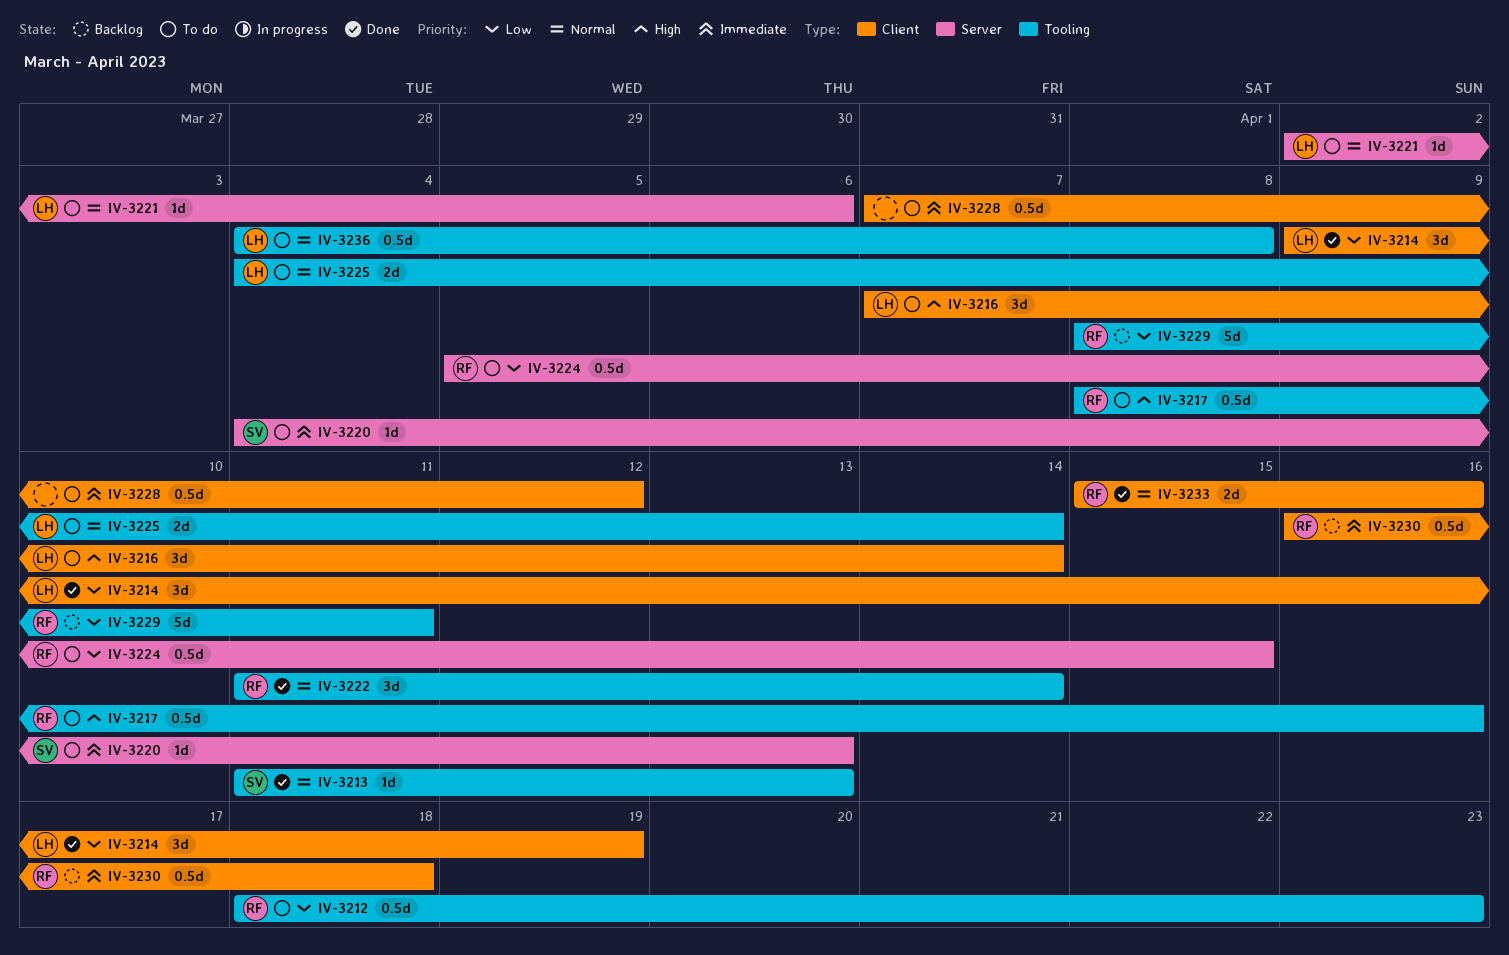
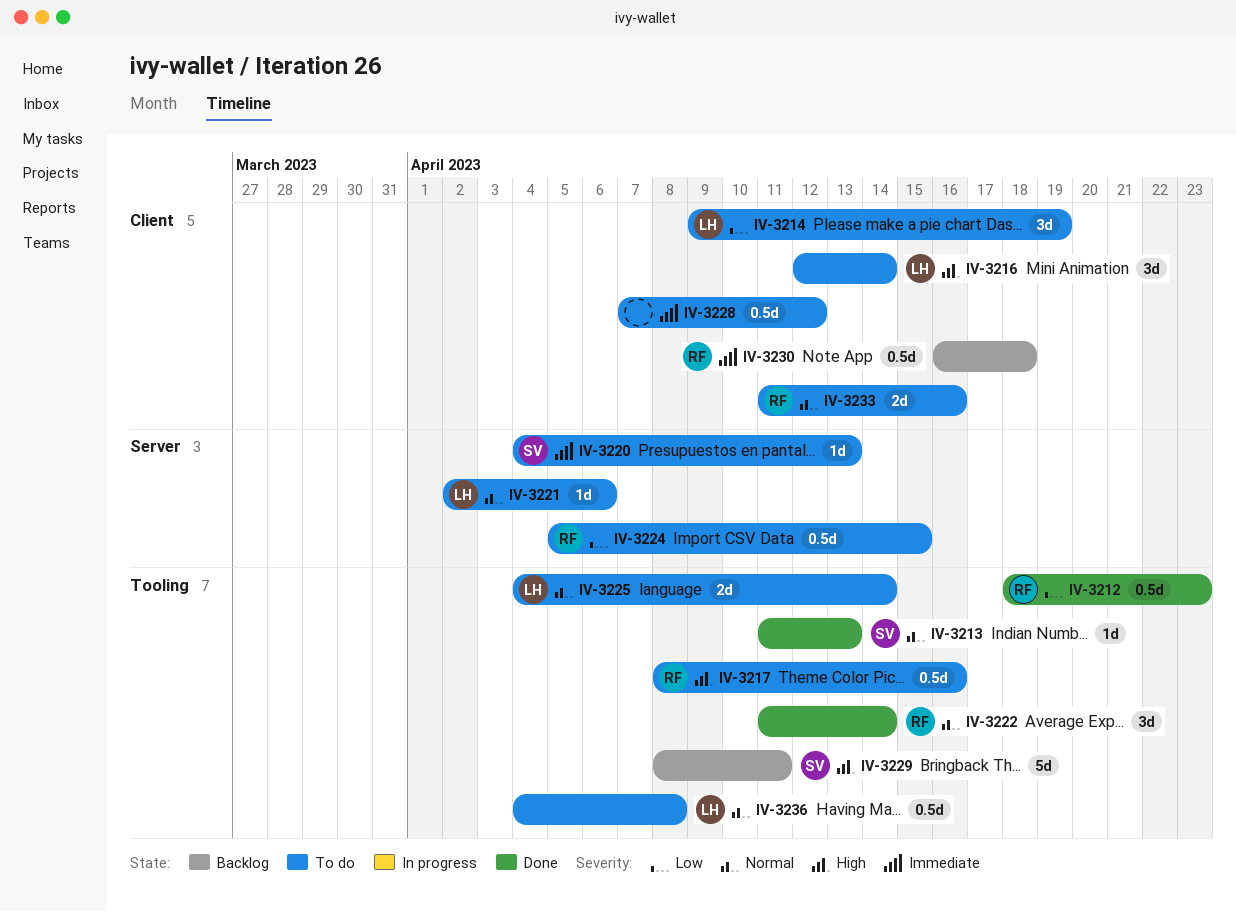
IV-3212, status: To do -> Done
IV-3214, status: Done -> To do
IV-3216, start: Apr 7 -> Apr 12
IV-3229, owner: RF -> SV
IV-3229, priority: Low -> High
IV-3233, status: Done -> To do
IV-3233, start: Apr 15 -> Apr 11

